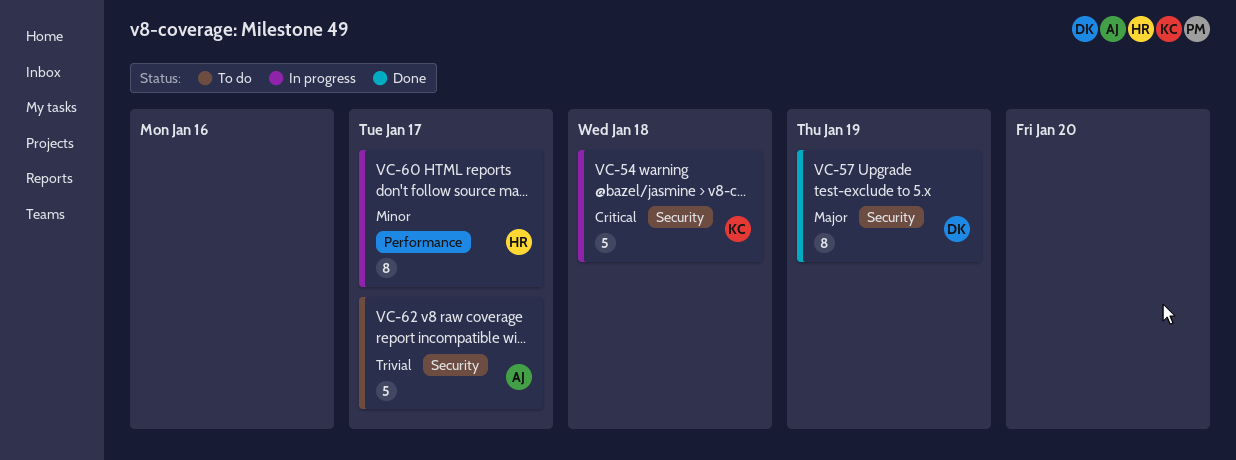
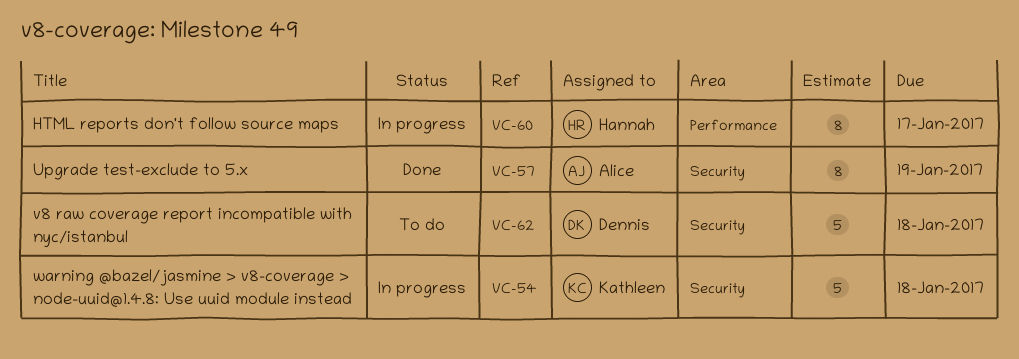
VC-57, owner: Dennis -> Alice
VC-62, owner: Alice -> Dennis
VC-62, due: Jan 17 -> Jan 18

